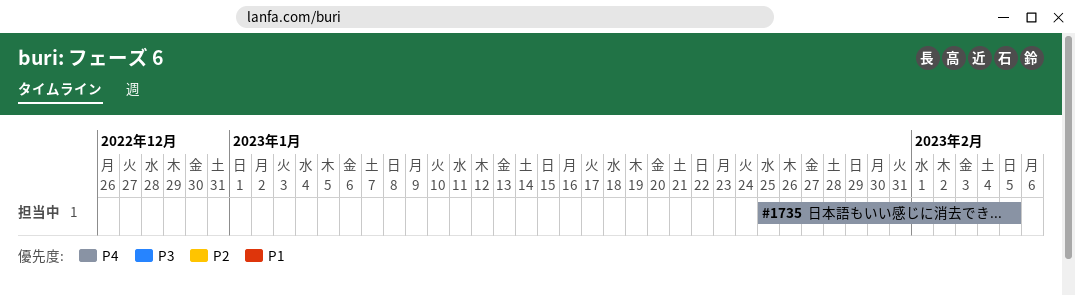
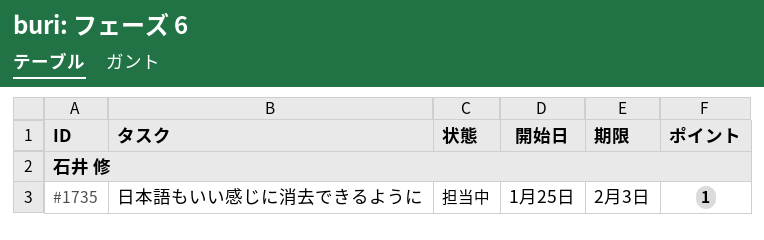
#1735, due: Feb 5 -> Feb 3

